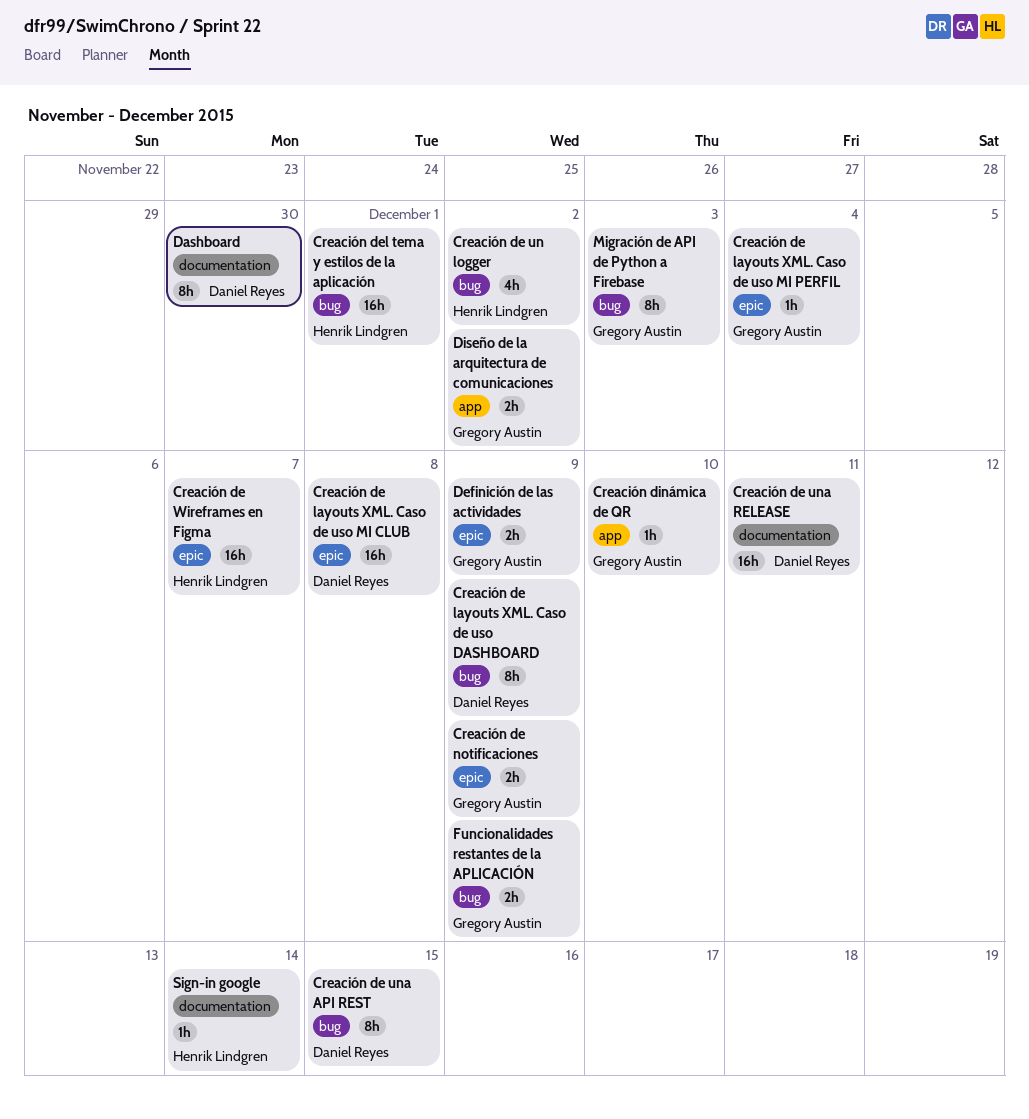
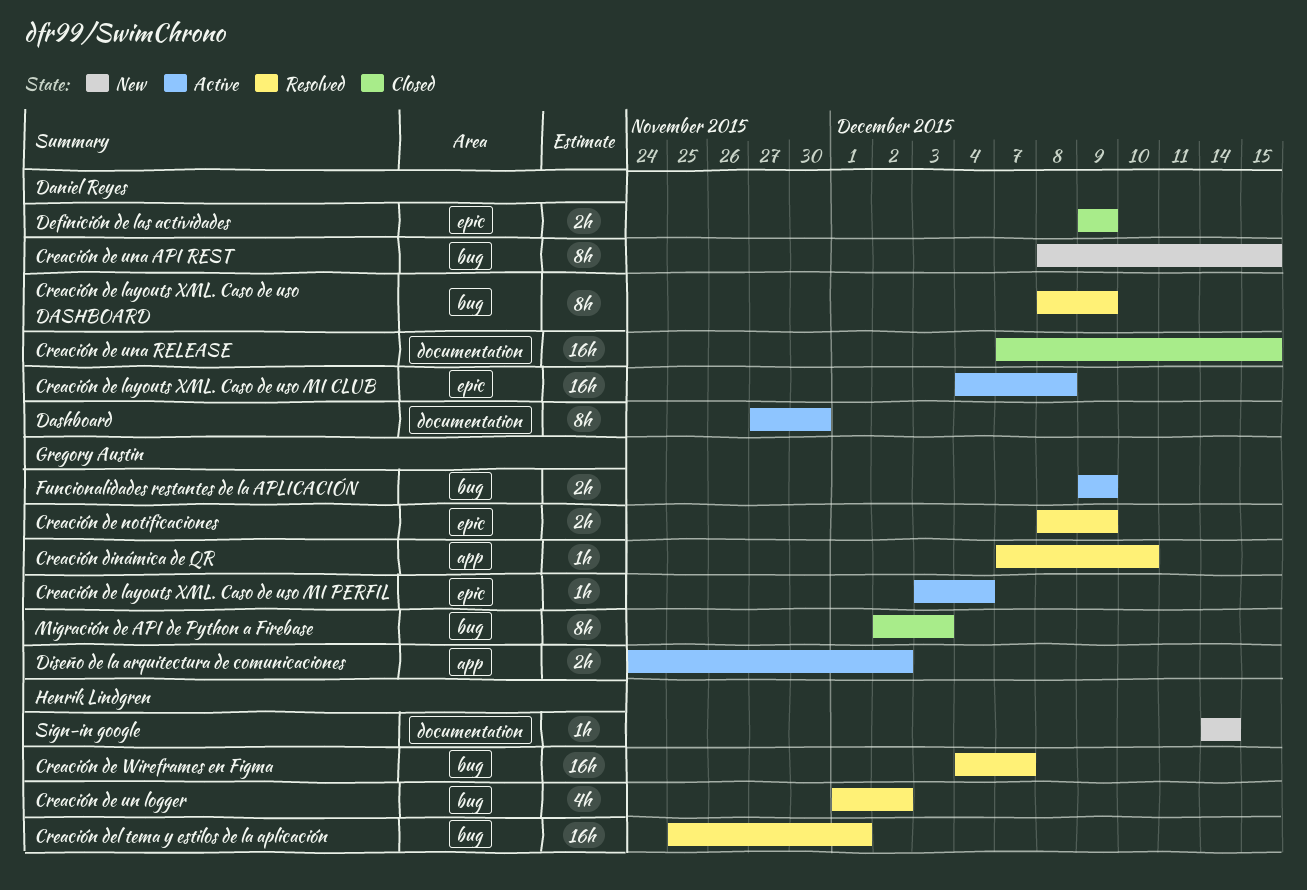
Creación de una RELEASE, due: Dec 11 -> Dec 15
Creación de Wireframes en Figma, label: epic -> bug
Definición de las actividades, owner: Gregory Austin -> Daniel Reyes

